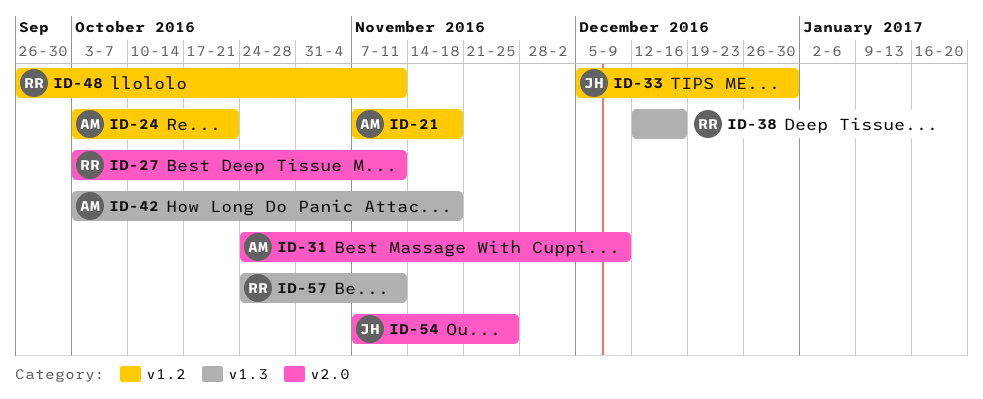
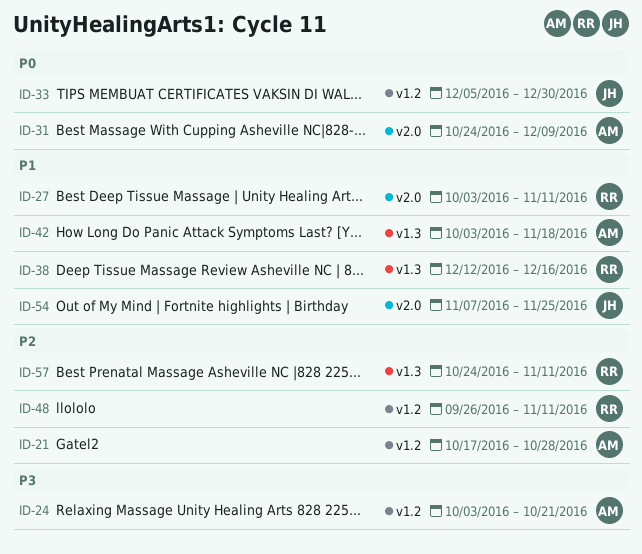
ID-21, start: Nov 7 -> Oct 17
ID-21, due: Nov 18 -> Oct 28

